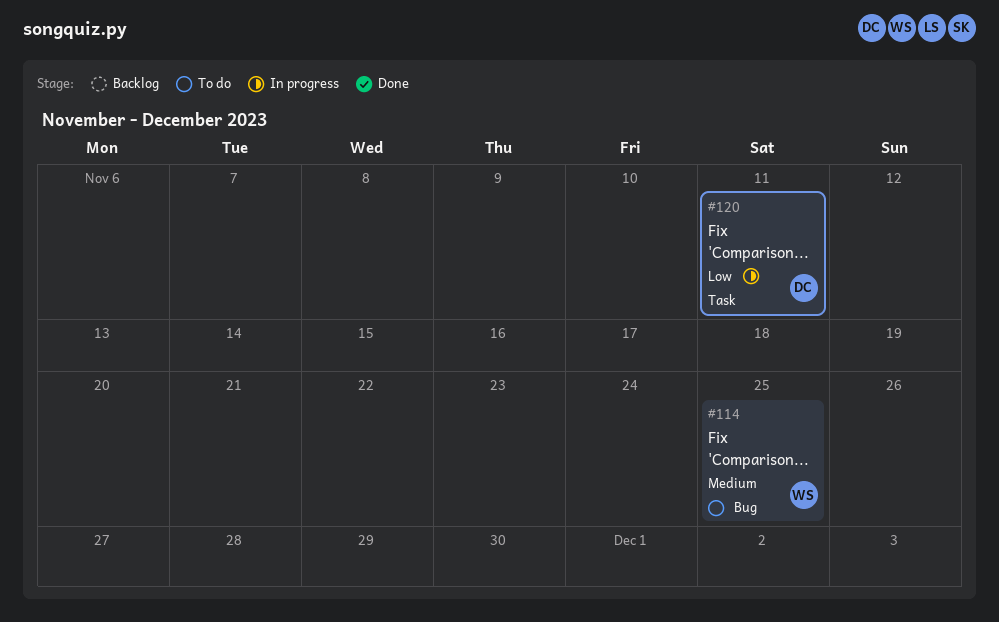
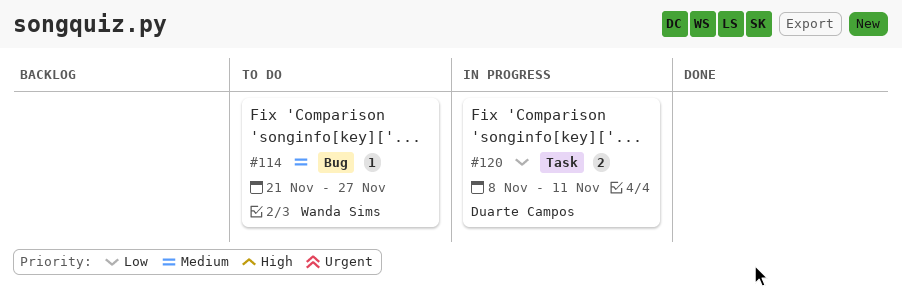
#114, due: Nov 25 -> Nov 27

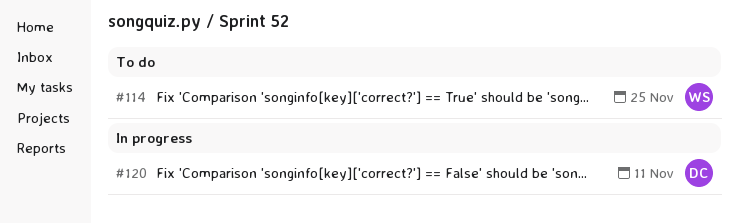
#114, due: Nov 27 -> Nov 25

